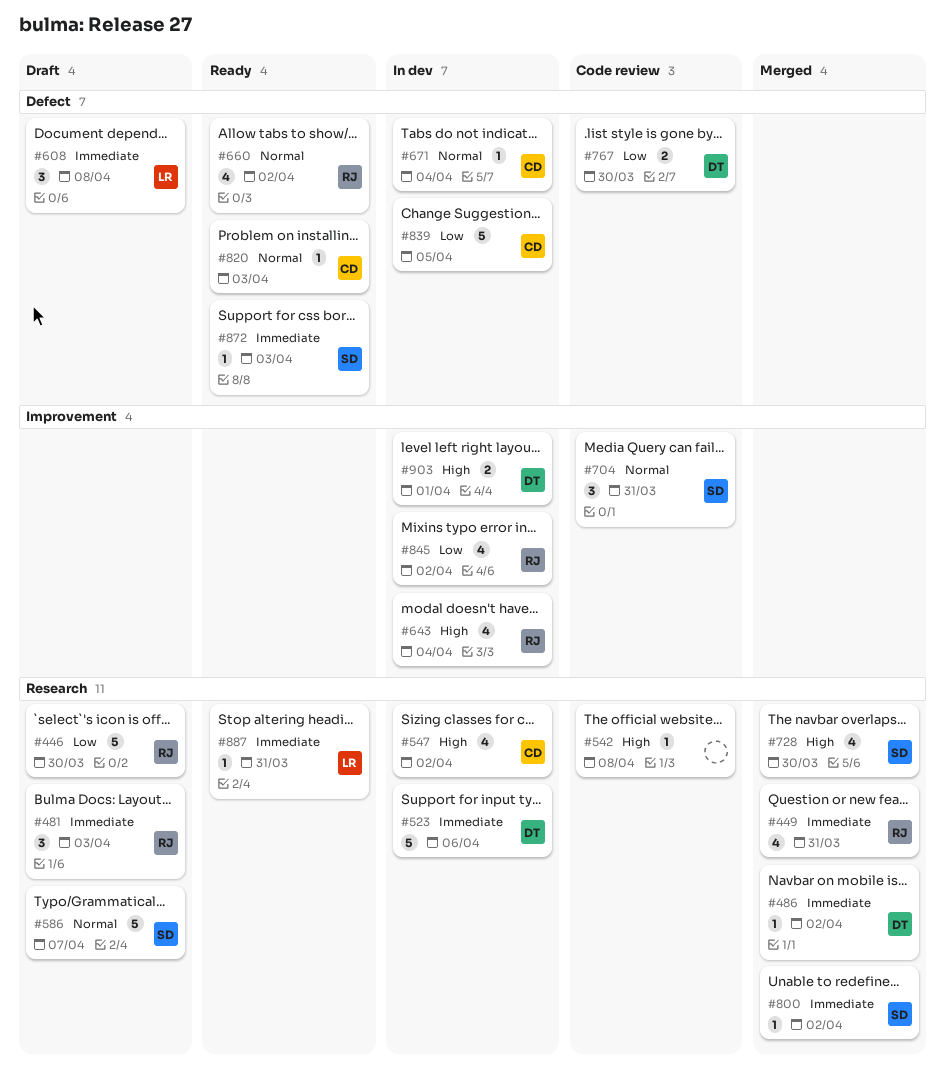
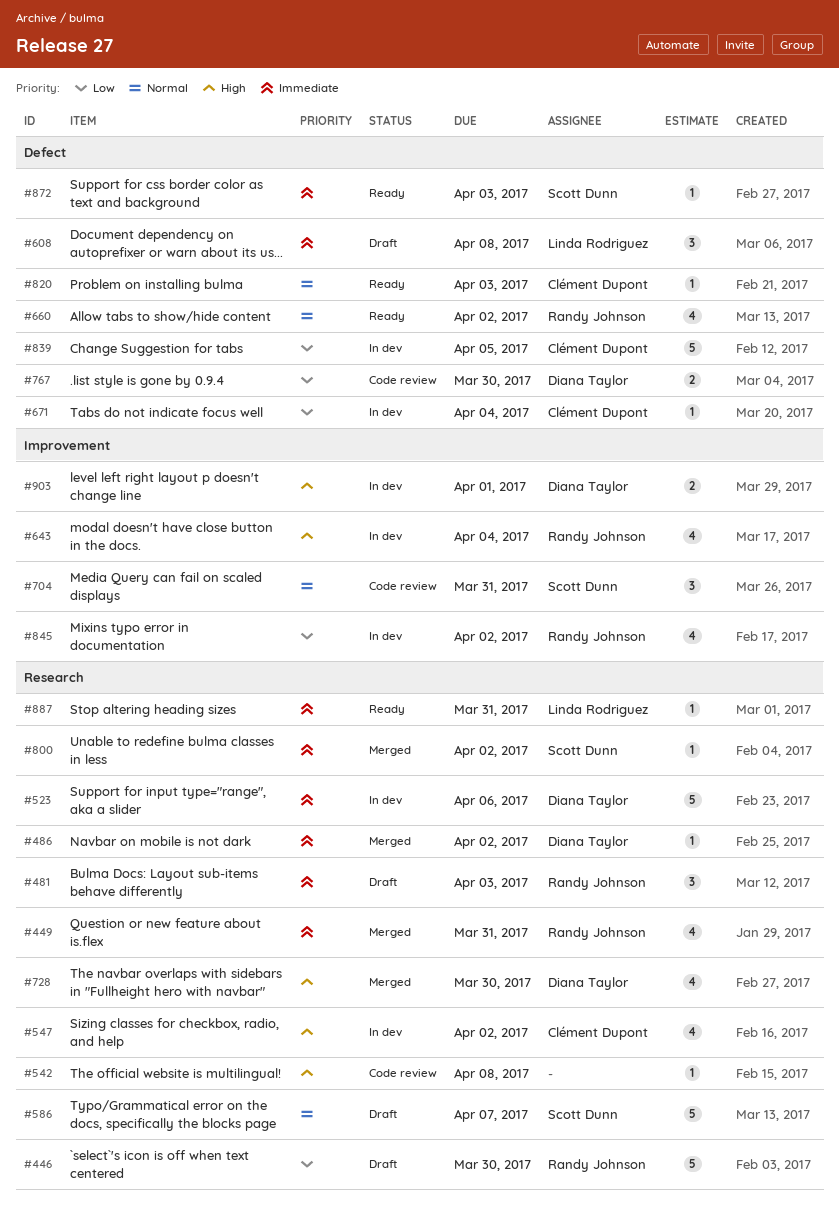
#671, priority: Normal -> Low
#728, owner: Scott Dunn -> Diana Taylor

